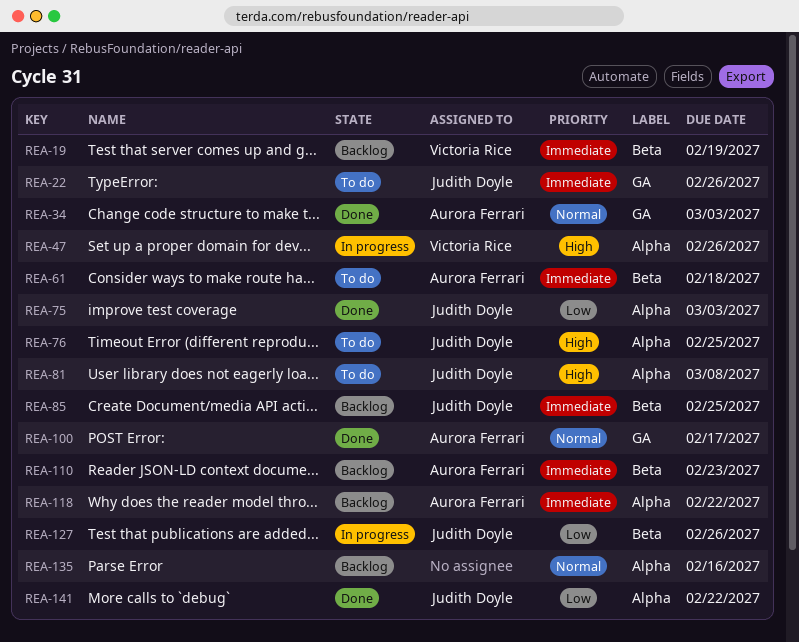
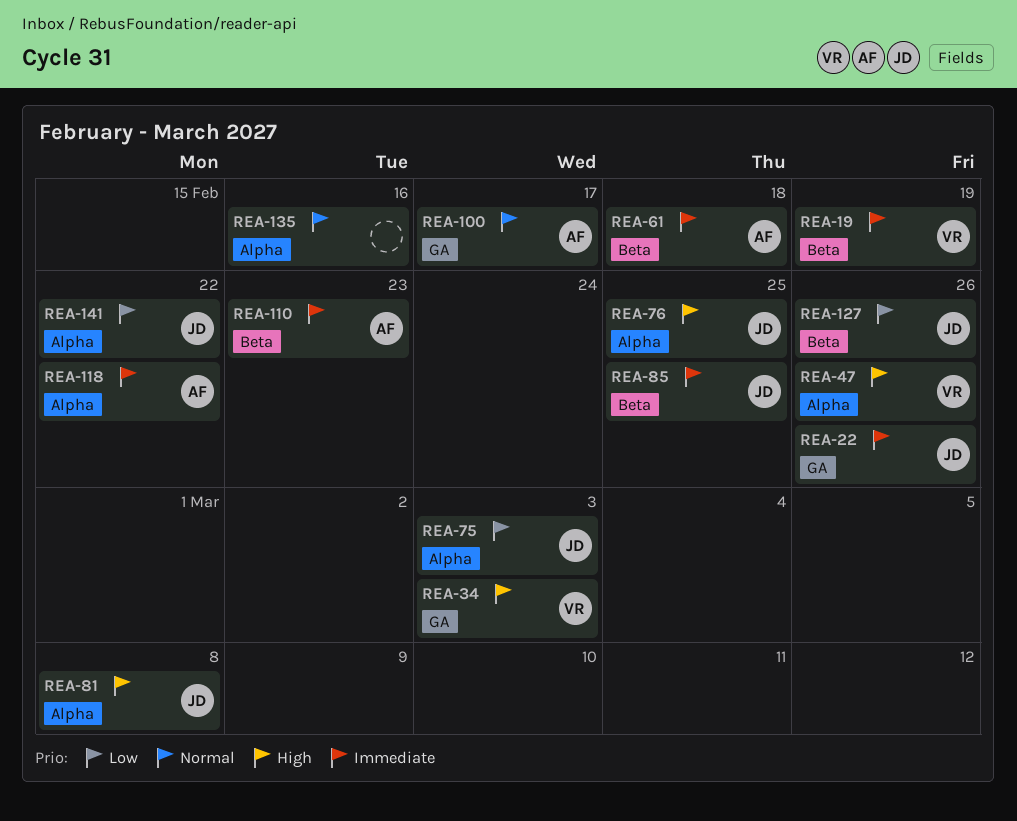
REA-34, owner: Aurora Ferrari -> Victoria Rice
REA-34, priority: Normal -> High

